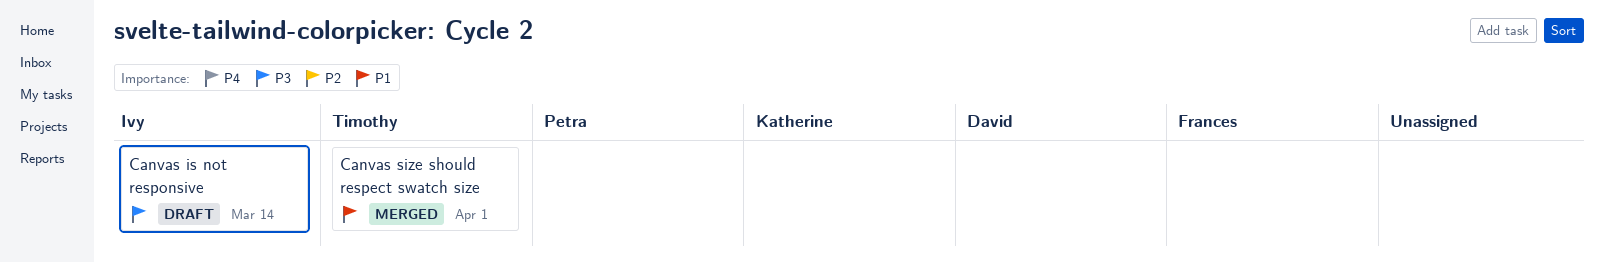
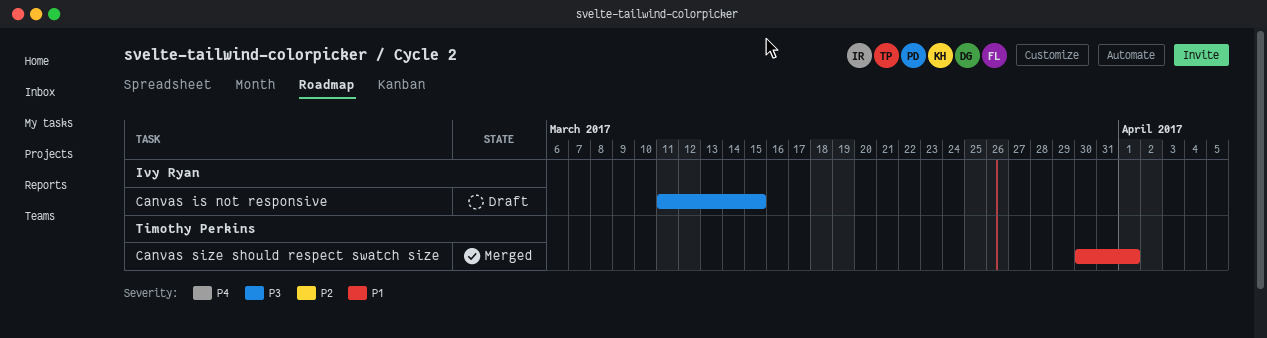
Canvas is not responsive, due: Mar 14 -> Mar 15

